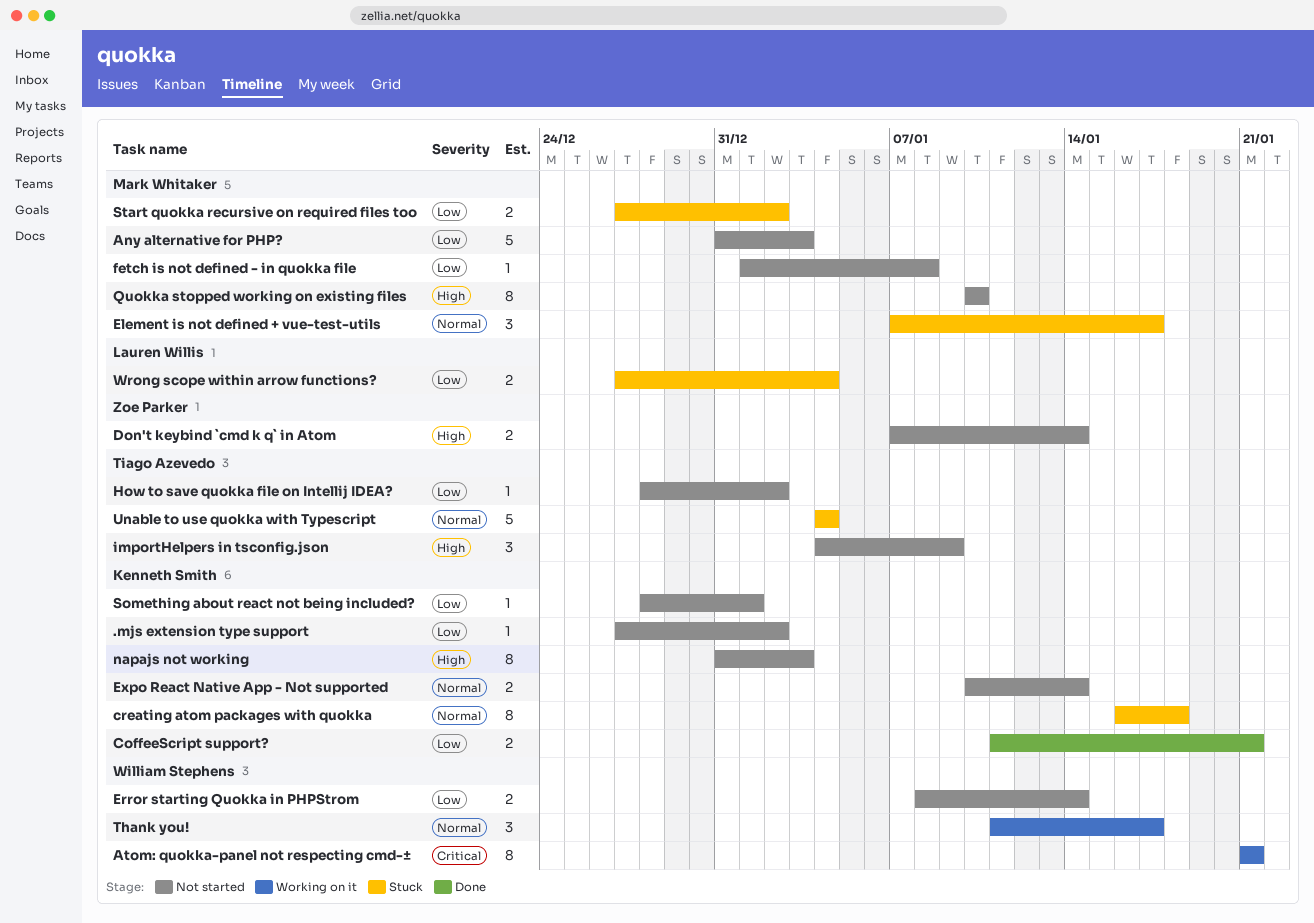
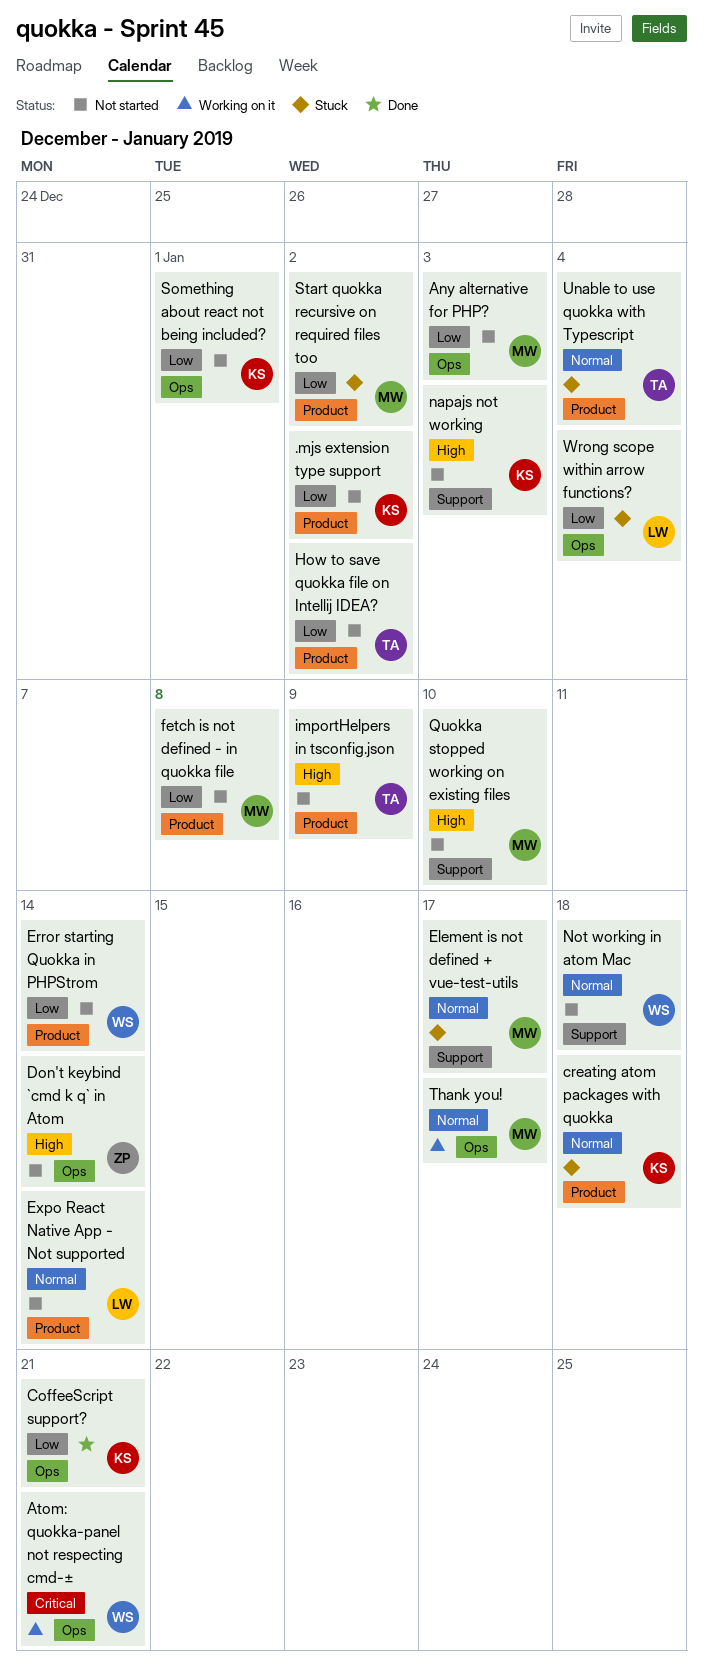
Expo React Native App - Not supported, owner: Kenneth Smith -> Lauren Willis
Not working in atom Mac: none -> present
Thank you!, owner: William Stephens -> Mark Whitaker

